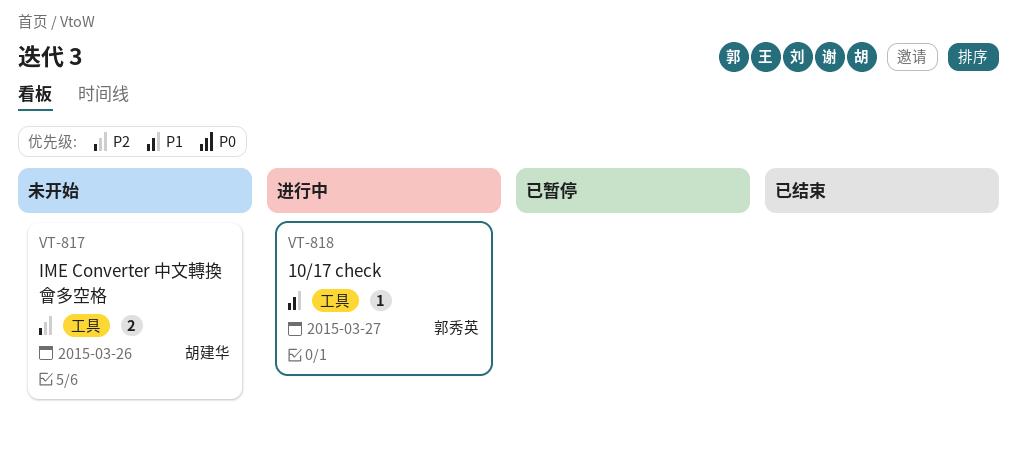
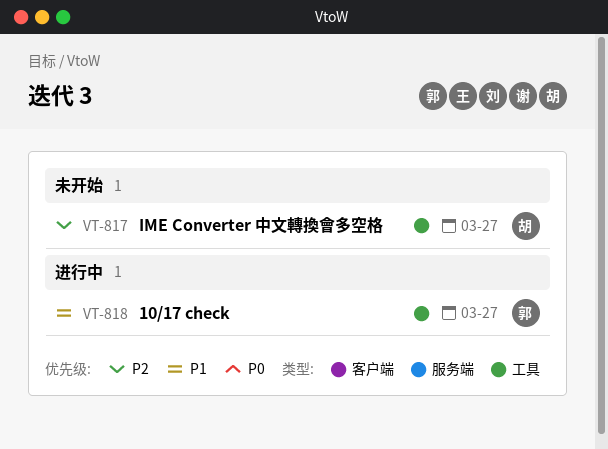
VT-817, due: Mar 26 -> Mar 27

